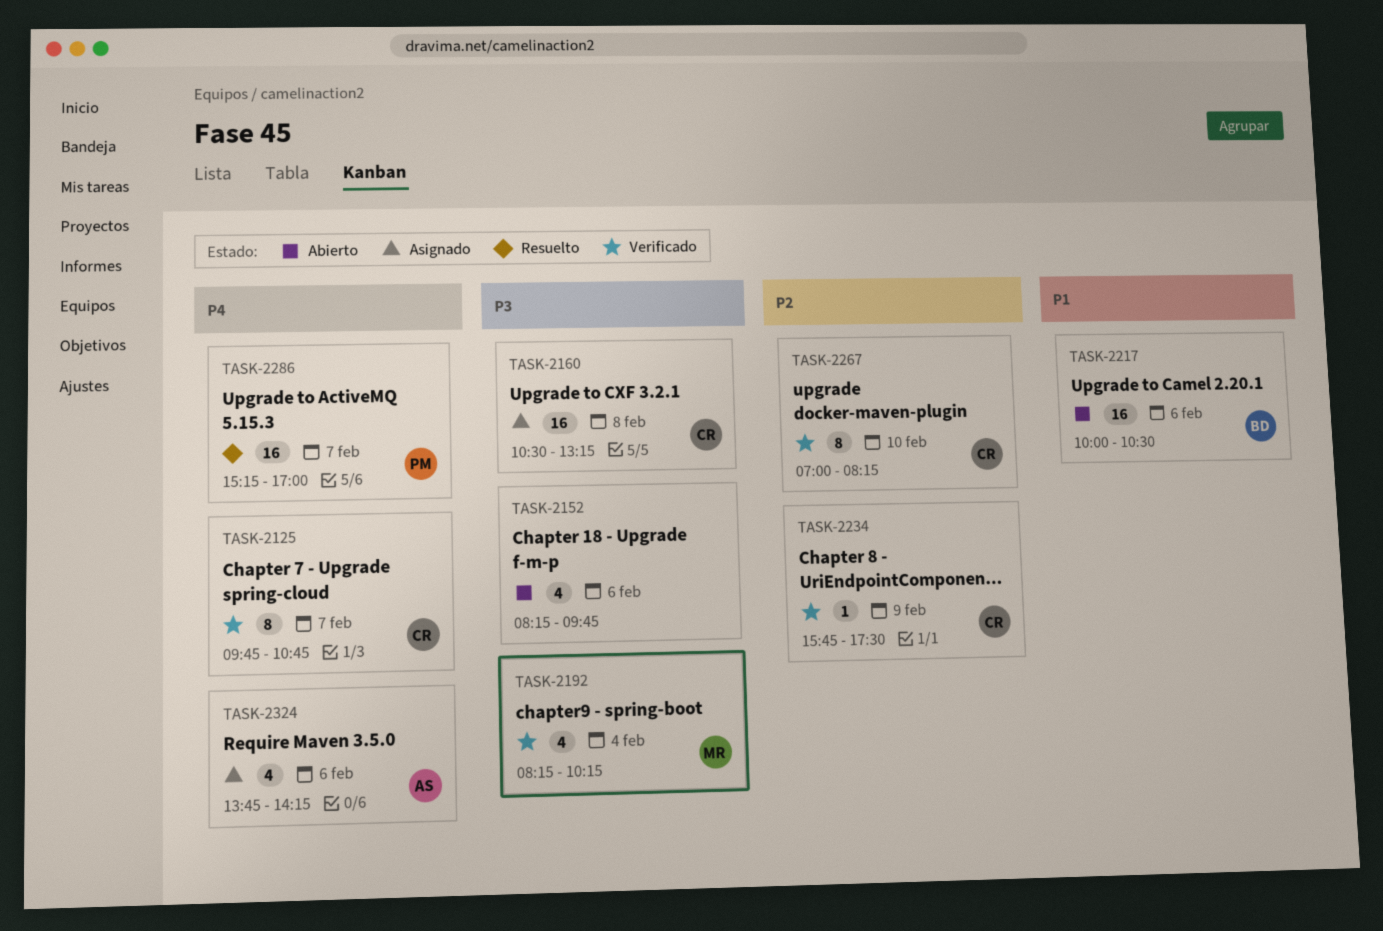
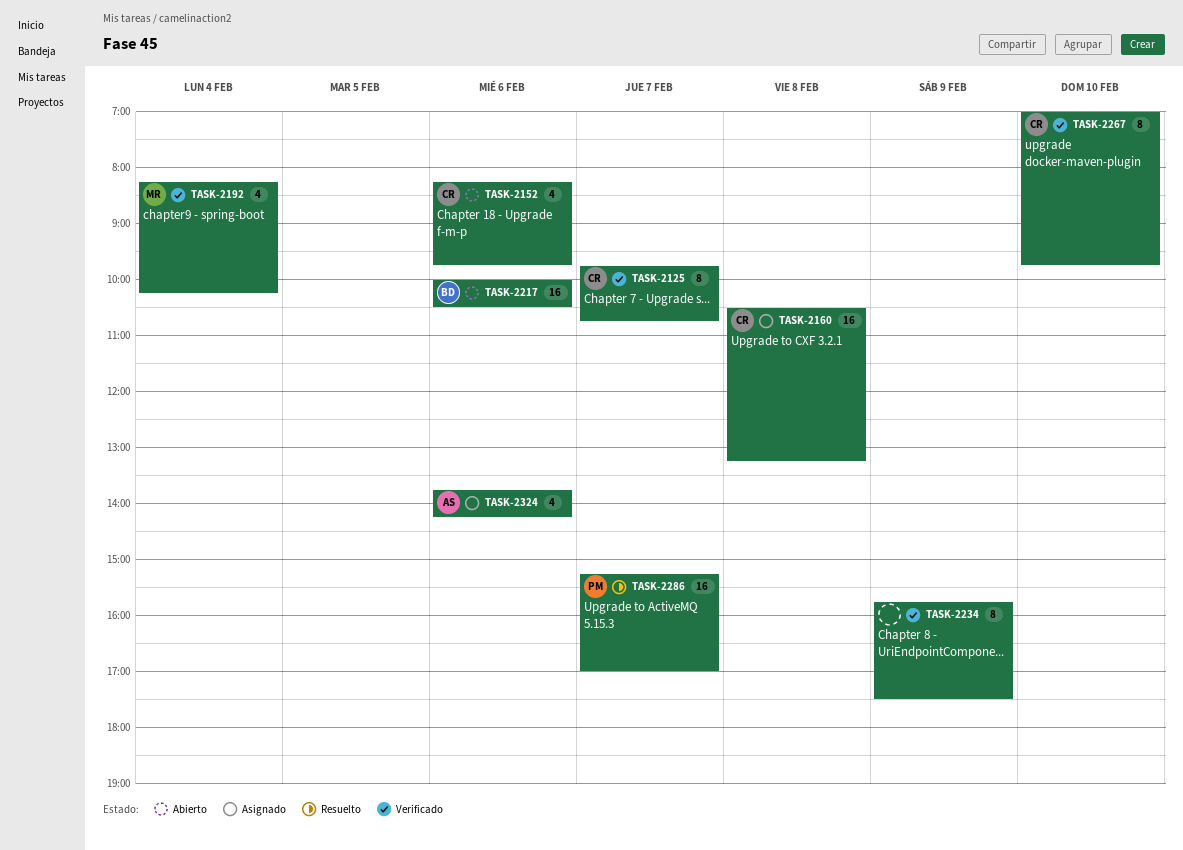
TASK-2152, owner: none -> CR
TASK-2234, owner: CR -> none
TASK-2234, estimate: 1 -> 8
TASK-2267, ends: 08:15 -> 09:45

